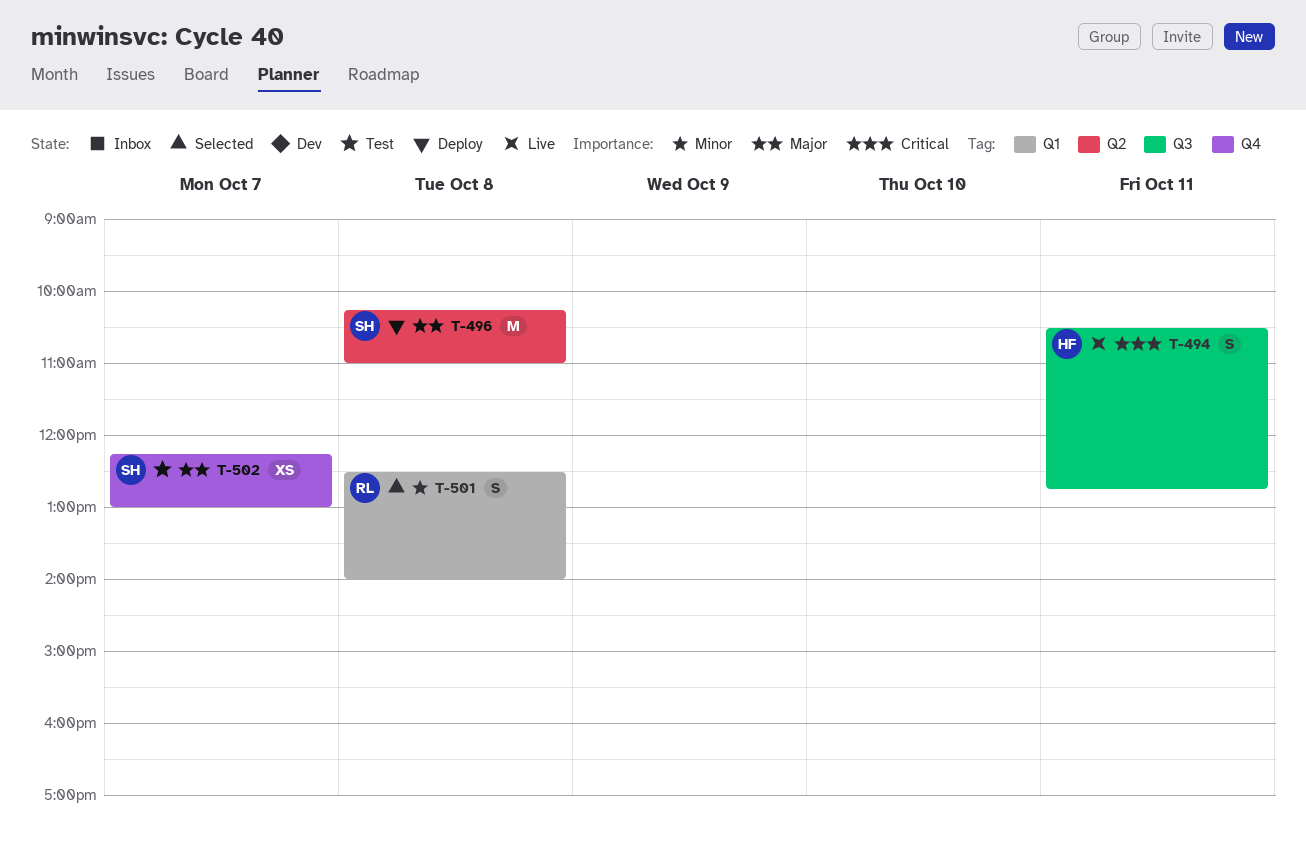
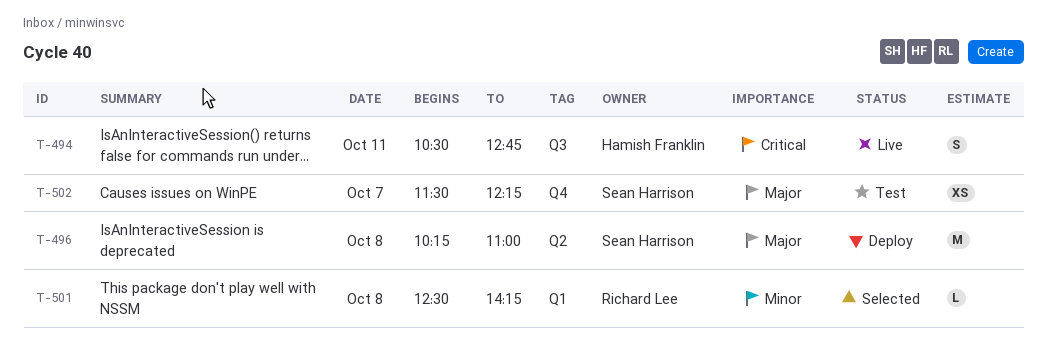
T-501, estimate: S -> L
T-501, ends: 14:00 -> 14:15
T-502, begins: 12:15 -> 11:30
T-502, ends: 13:00 -> 12:15

